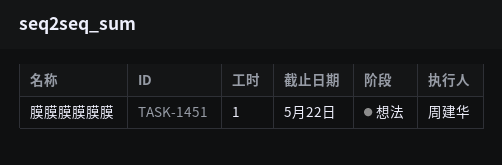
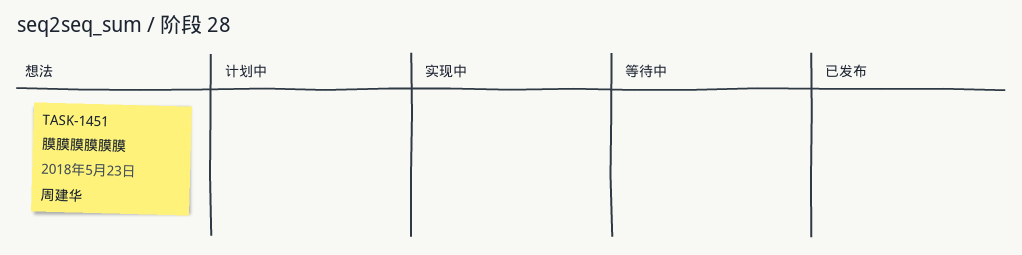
TASK-1451, due: May 22 -> May 23

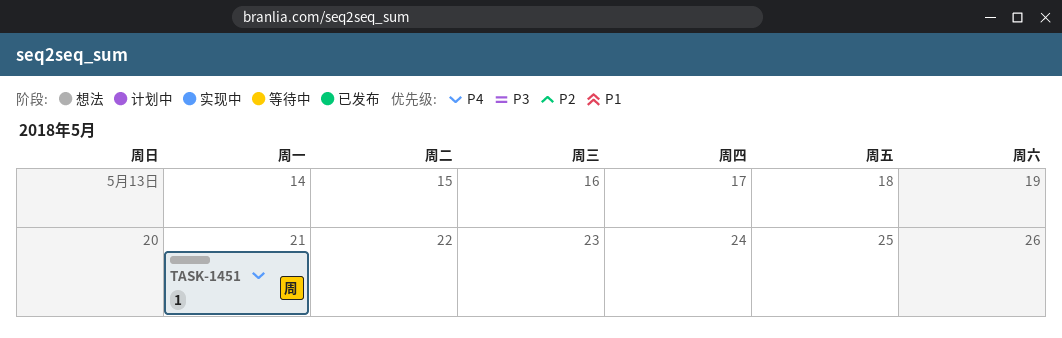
TASK-1451, due: May 23 -> May 21

